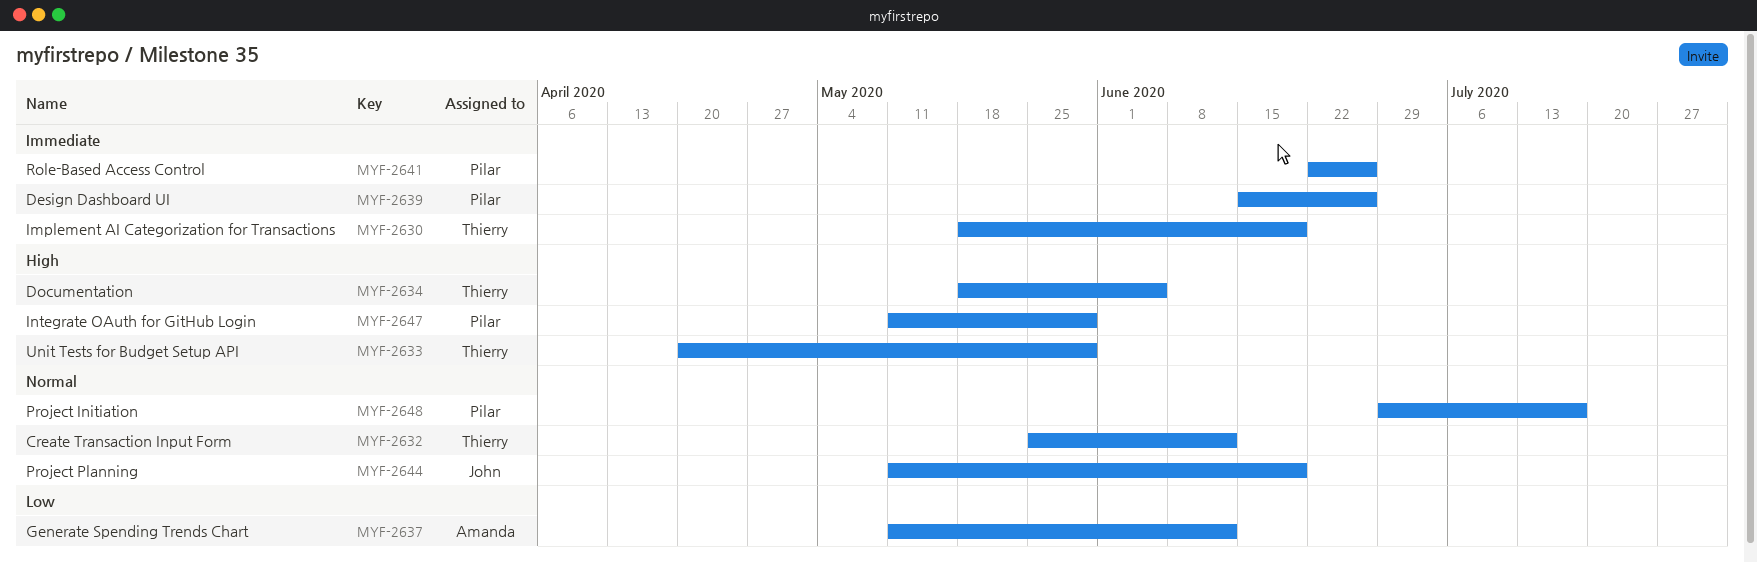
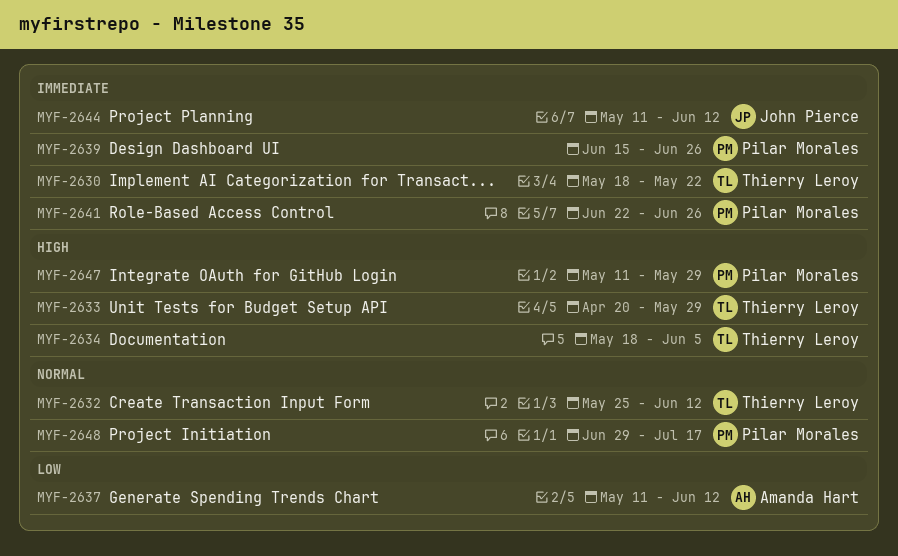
MYF-2630, due: Jun 19 -> May 22
MYF-2644, priority: Normal -> Immediate
MYF-2644, due: Jun 19 -> Jun 12

